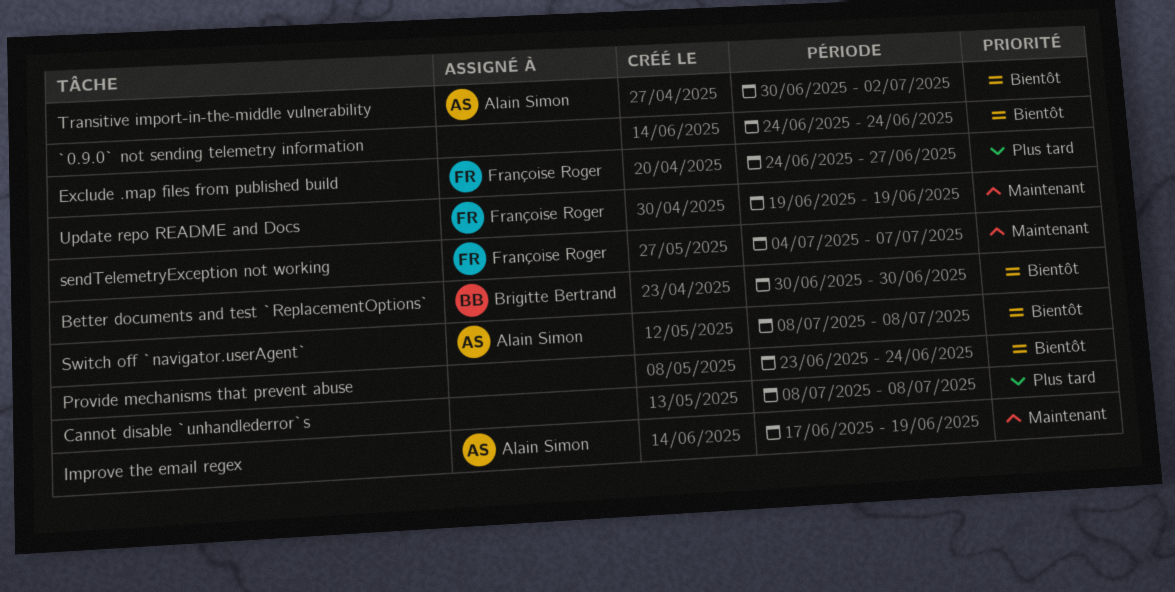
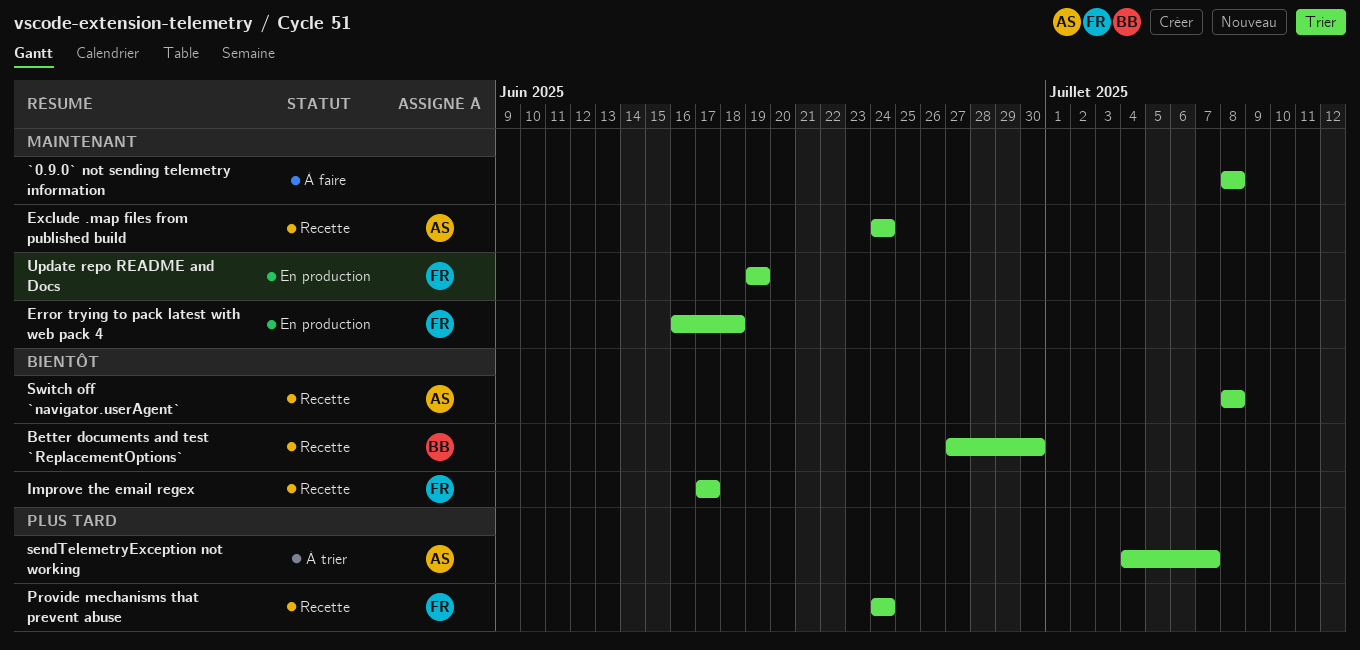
`0.9.0` not sending telemetry information, priority: Bientôt -> Maintenant
`0.9.0` not sending telemetry information, start: Jun 24 -> Jul 8
`0.9.0` not sending telemetry information, due: Jun 24 -> Jul 8
Better documents and test `ReplacementOptions`, start: Jun 30 -> Jun 27
Cannot disable `unhandlederror`s: present -> none
Error trying to pack latest with web pack 4: none -> present
Exclude .map files from published build, owner: Françoise Roger -> Alain Simon
Exclude .map files from published build, priority: Plus tard -> Maintenant
Exclude .map files from published build, due: Jun 27 -> Jun 24
Improve the email regex, owner: Alain Simon -> Françoise Roger
Improve the email regex, priority: Maintenant -> Bientôt
Improve the email regex, due: Jun 19 -> Jun 17
Provide mechanisms that prevent abuse, owner: none -> Françoise Roger
Provide mechanisms that prevent abuse, priority: Bientôt -> Plus tard
Provide mechanisms that prevent abuse, start: Jun 23 -> Jun 24
sendTelemetryException not working, owner: Françoise Roger -> Alain Simon
sendTelemetryException not working, priority: Maintenant -> Plus tard
Transitive import-in-the-middle vulnerability: present -> none

